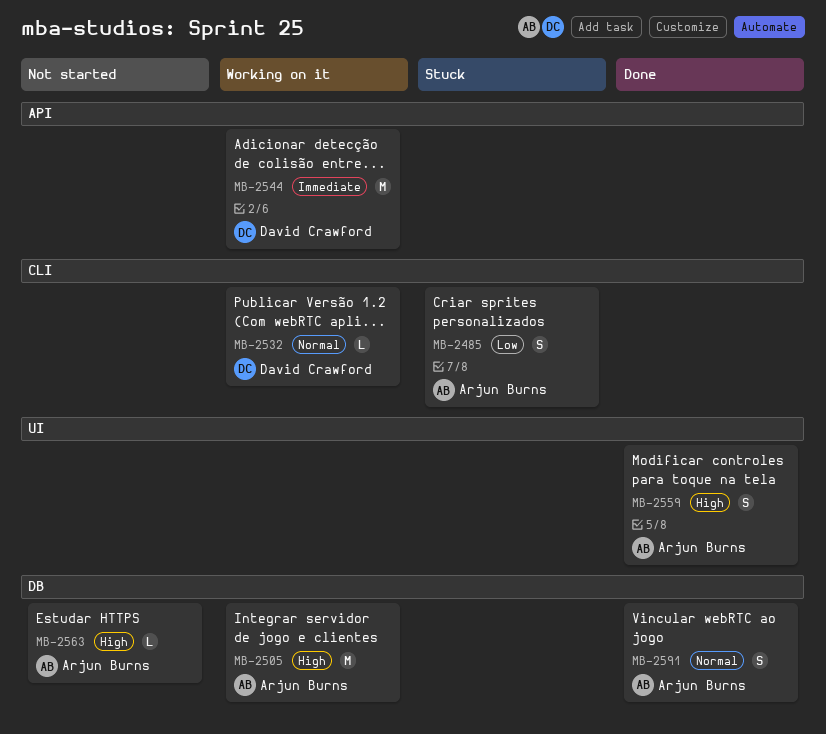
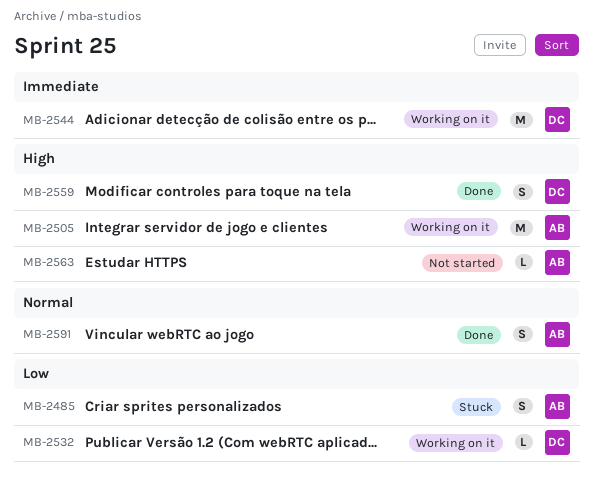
MB-2532, priority: Normal -> Low
MB-2559, owner: Arjun Burns -> David Crawford

